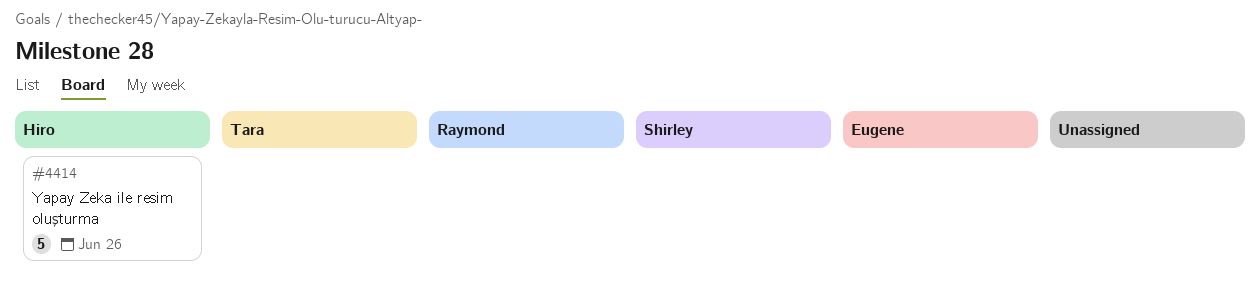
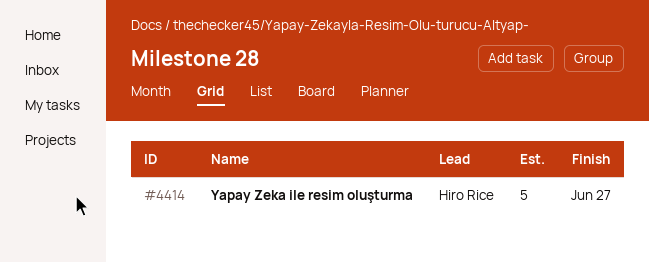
#4414, due: Jun 26 -> Jun 27

